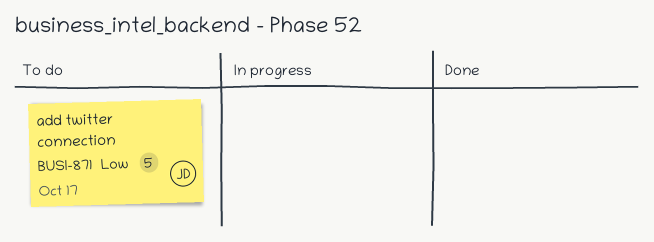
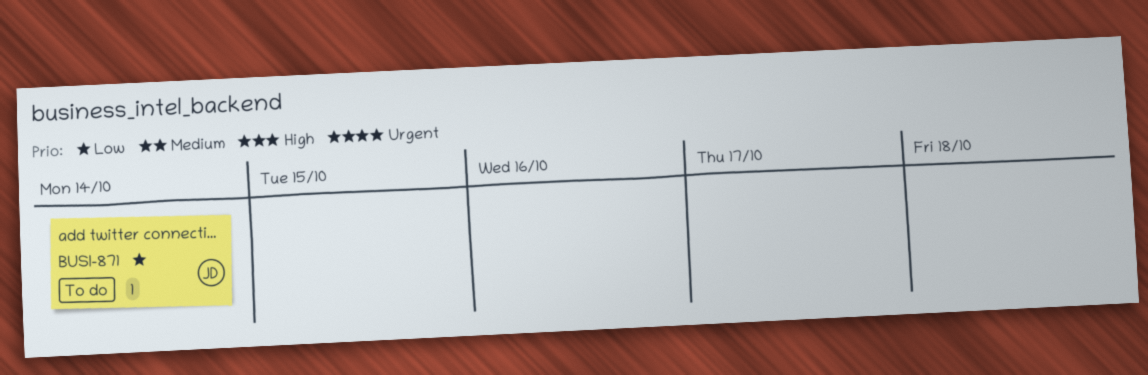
BUSI-871, estimate: 5 -> 1
BUSI-871, due: Oct 17 -> Oct 14

